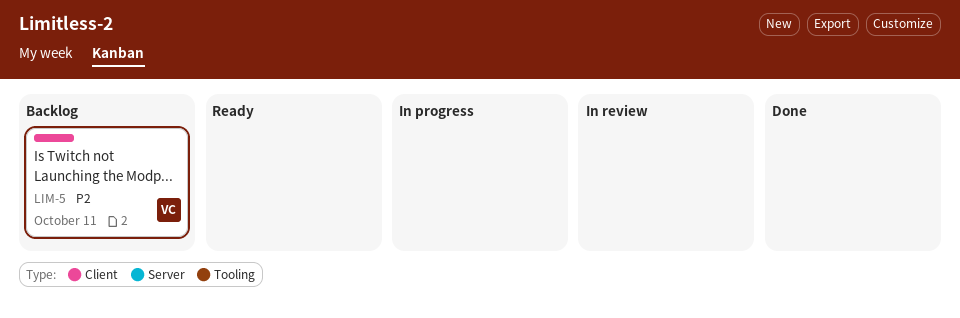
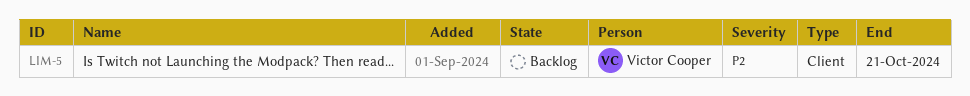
LIM-5, due: Oct 11 -> Oct 21

